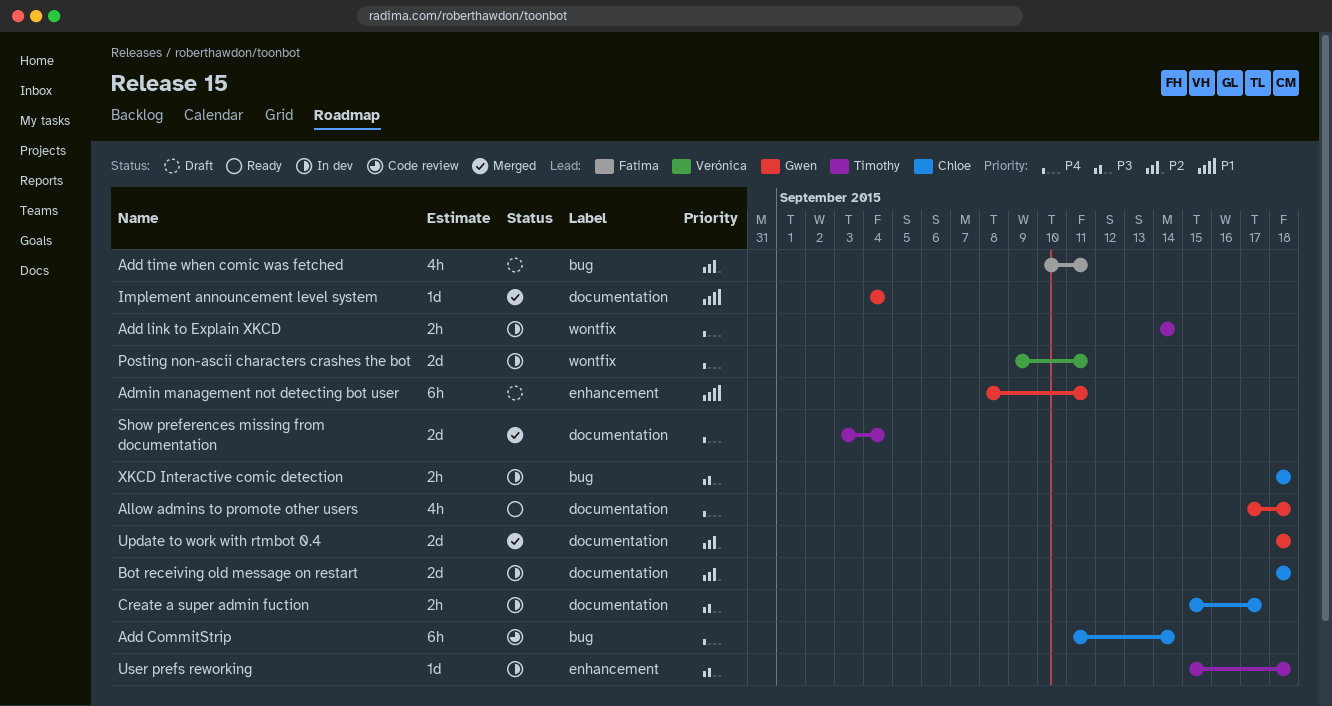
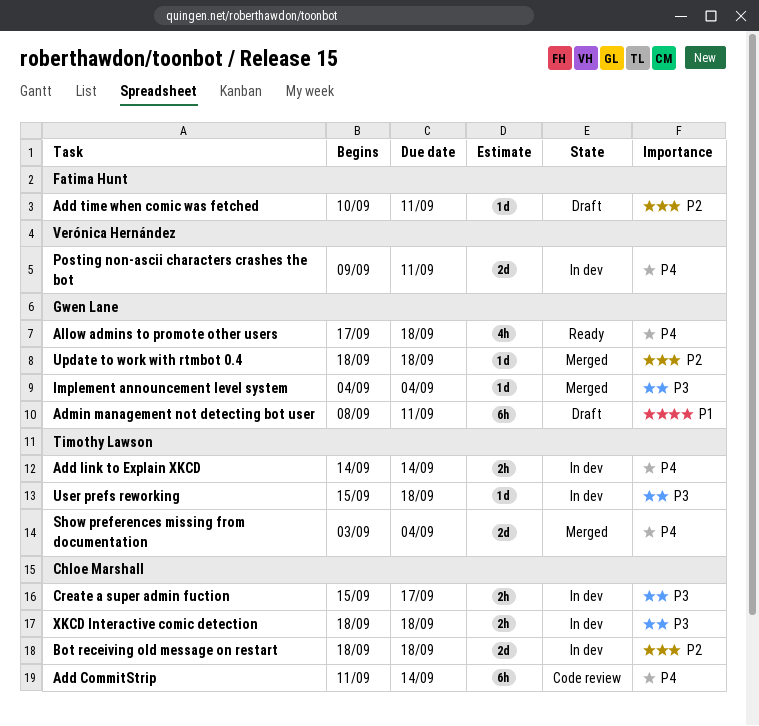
Add time when comic was fetched, estimate: 4h -> 1d
Implement announcement level system, priority: P1 -> P3
Update to work with rtmbot 0.4, estimate: 2d -> 1d

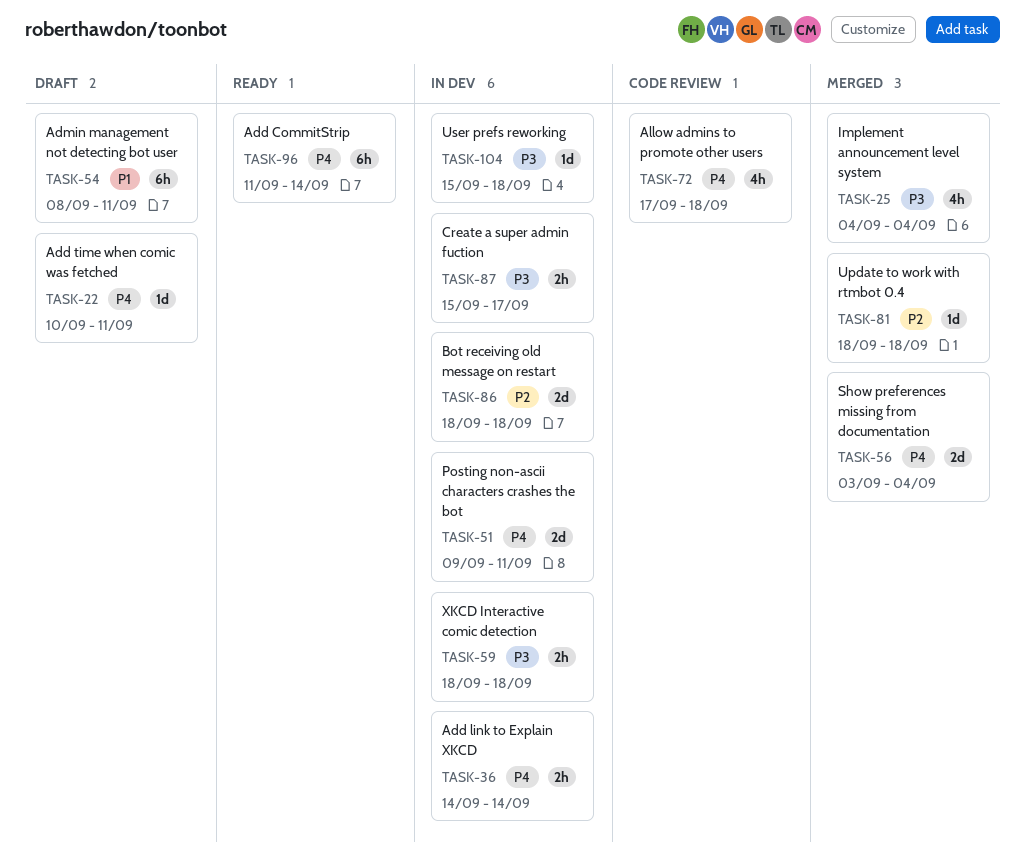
Add CommitStrip, status: Code review -> Ready
Add time when comic was fetched, priority: P2 -> P4
Allow admins to promote other users, status: Ready -> Code review
Implement announcement level system, estimate: 1d -> 4h

